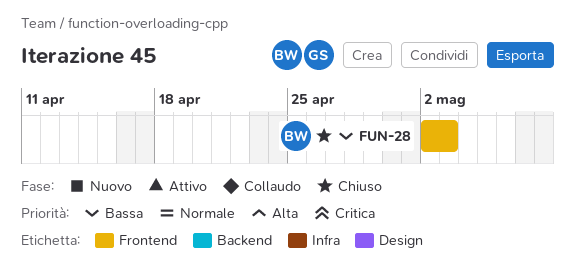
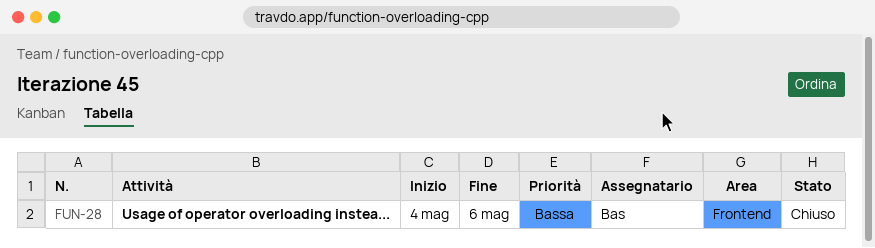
FUN-28, start: May 2 -> May 4
FUN-28, due: May 3 -> May 6

